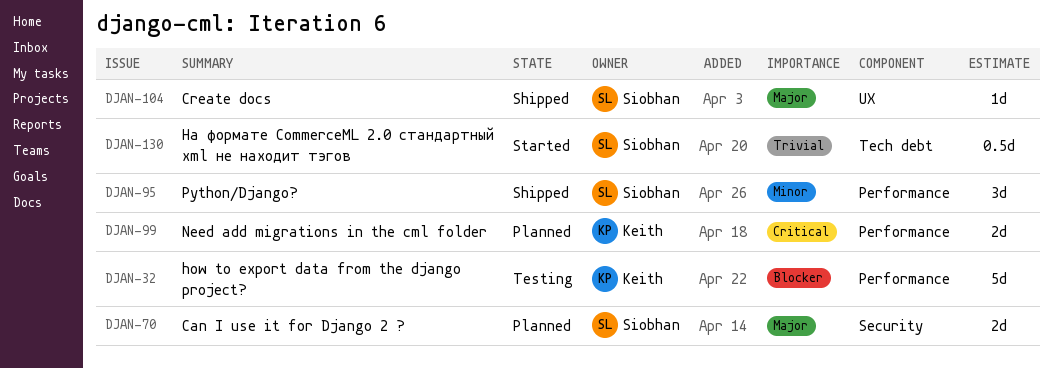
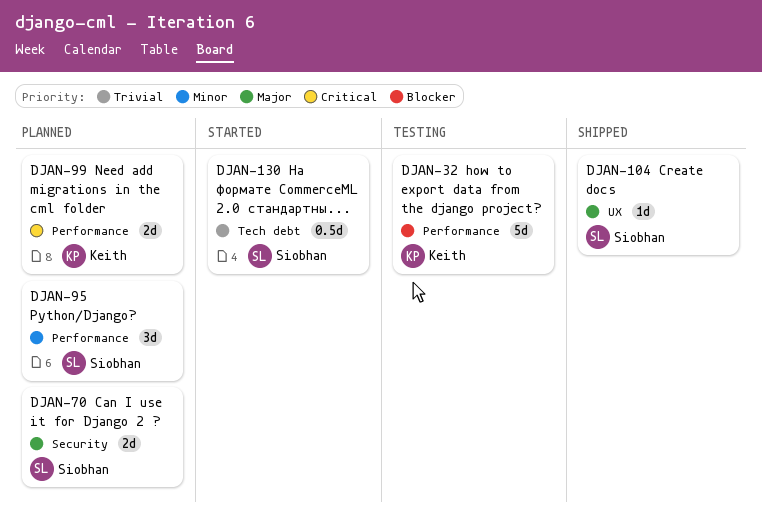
DJAN-95, status: Shipped -> Planned

